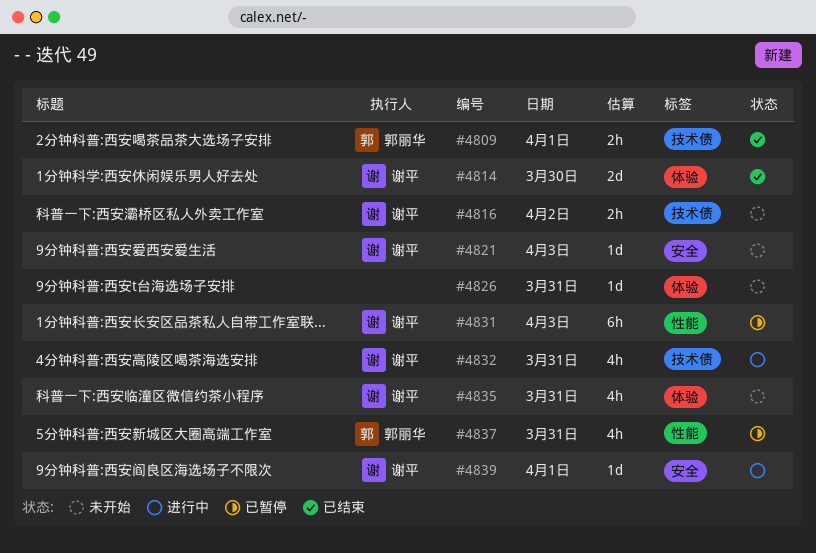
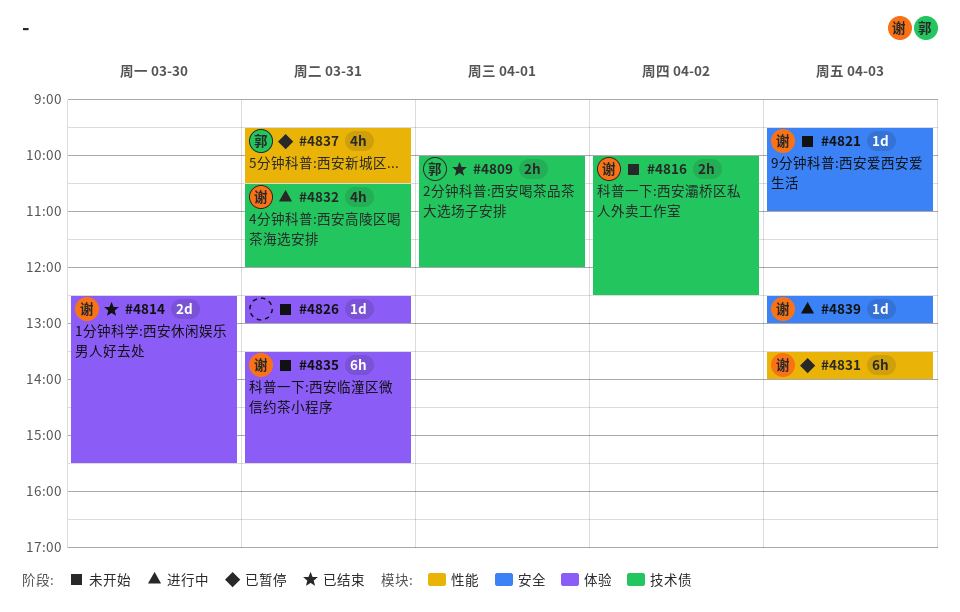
#4835, estimate: 4h -> 6h
#4839, day: Apr 1 -> Apr 3

